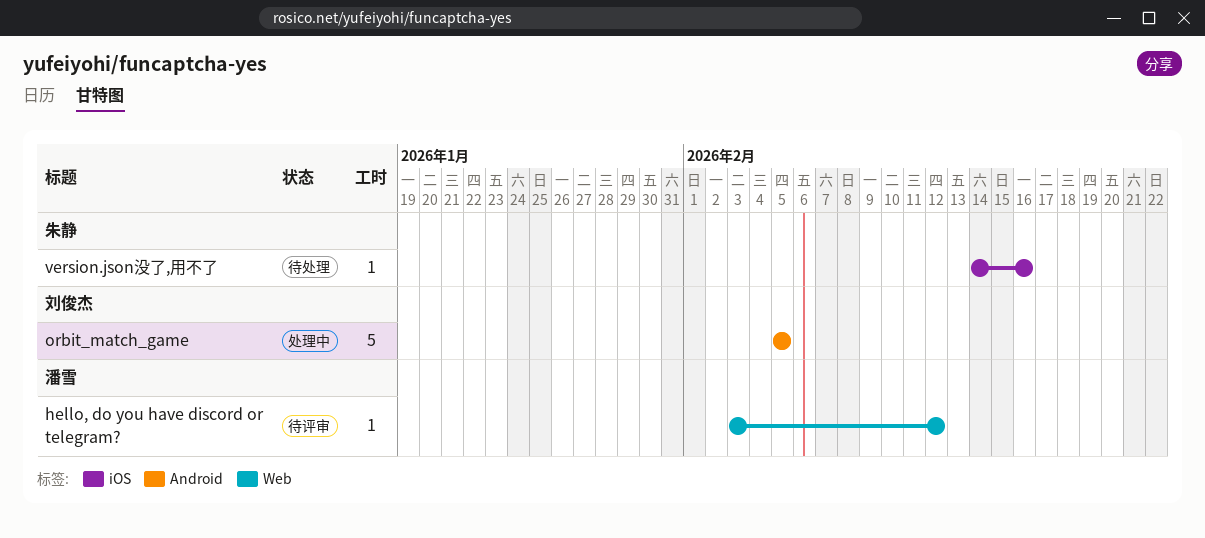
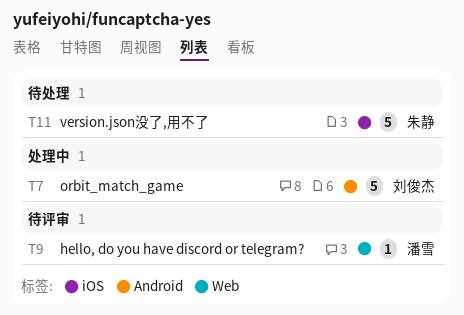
version.json没了,用不了, estimate: 1 -> 5

